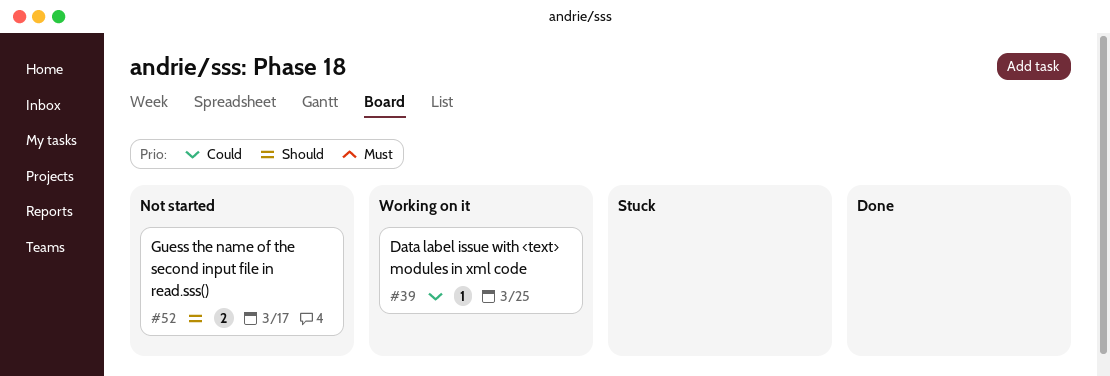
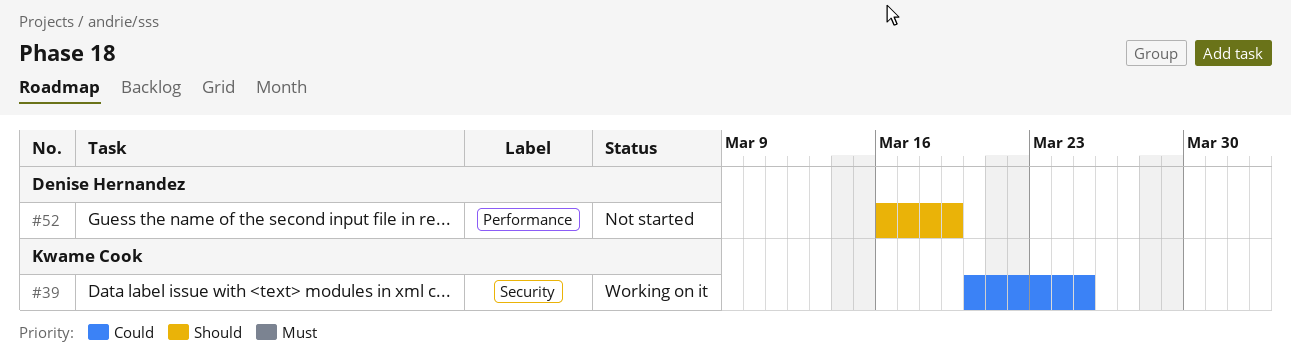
#52, due: Mar 17 -> Mar 19

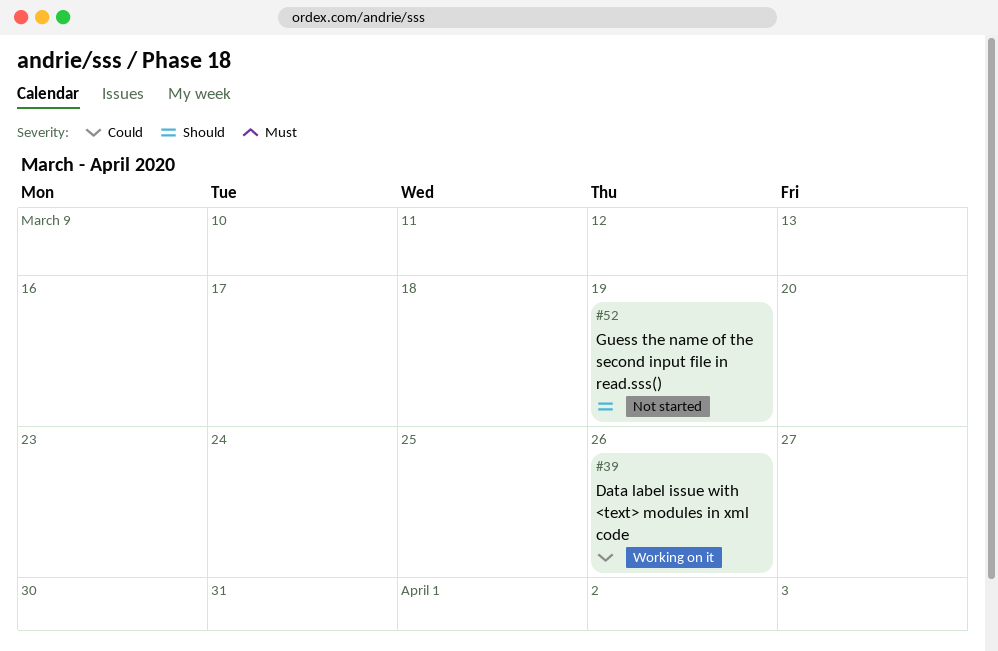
#39, due: Mar 25 -> Mar 26

